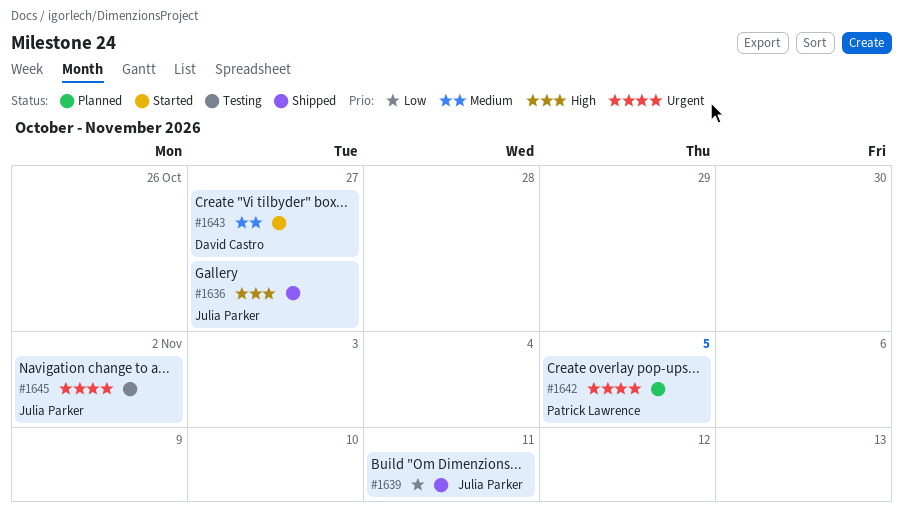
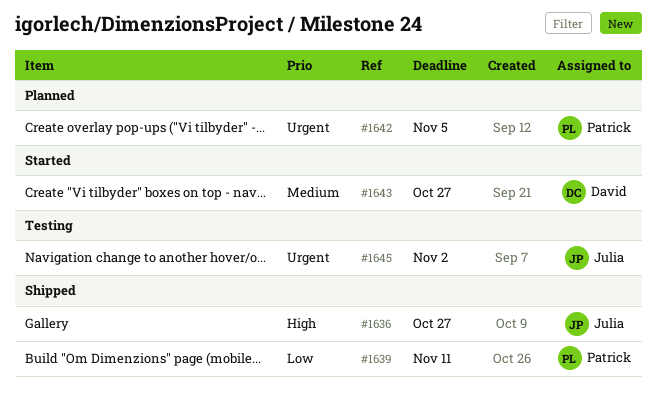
#1639, owner: Julia Parker -> Patrick Lawrence

